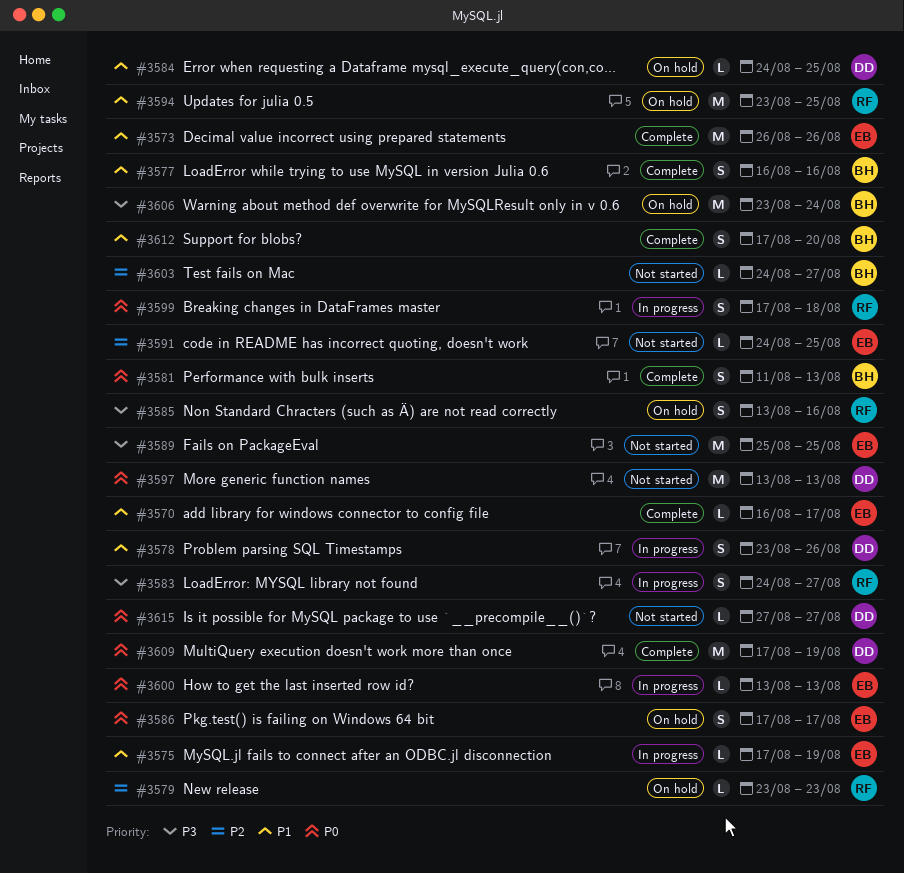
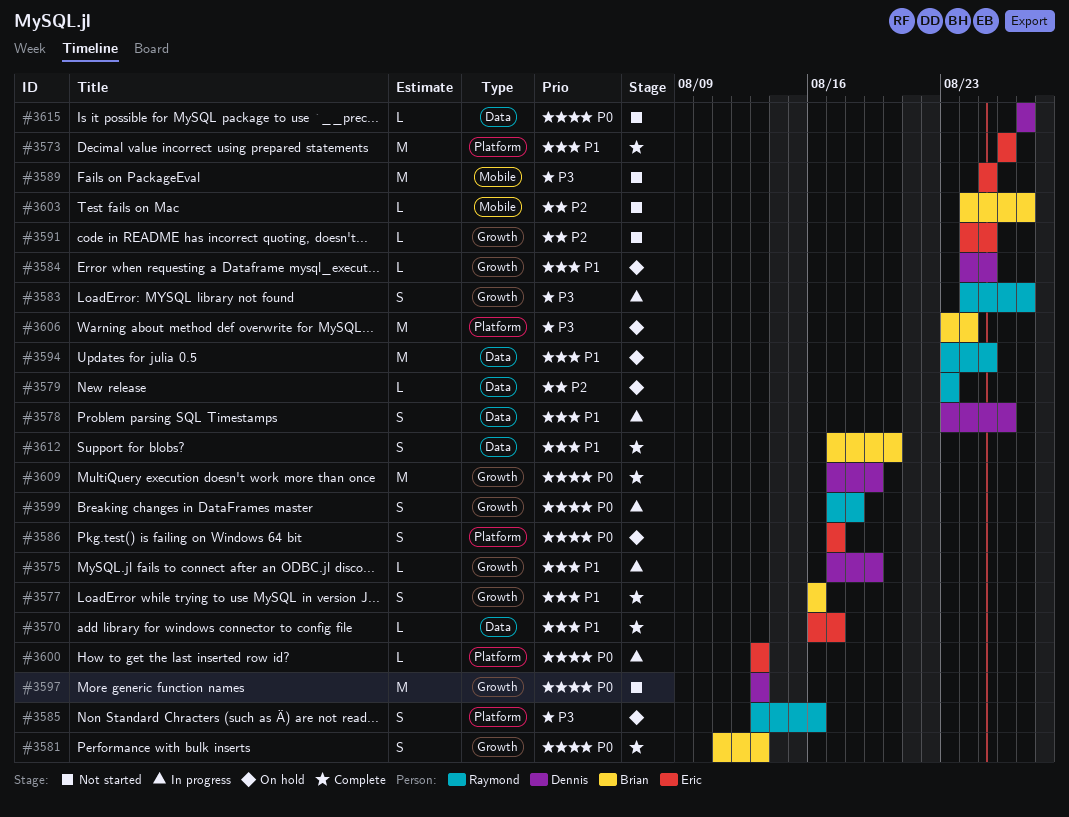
#3575, owner: Eric -> Dennis

